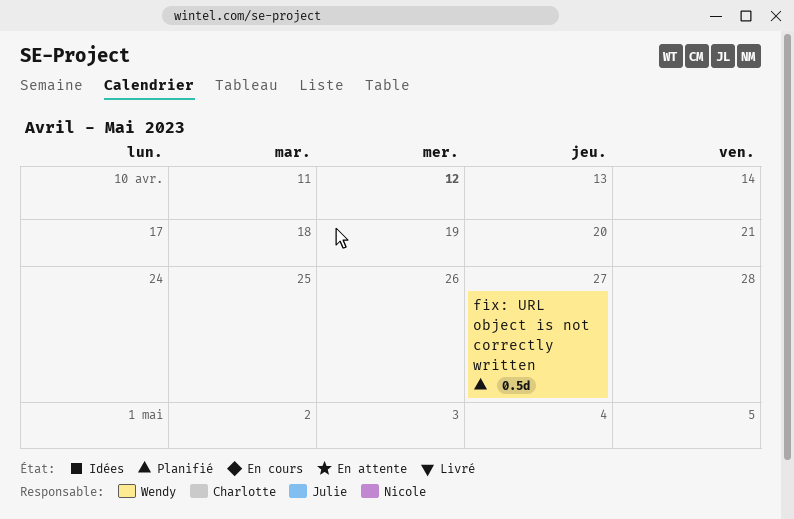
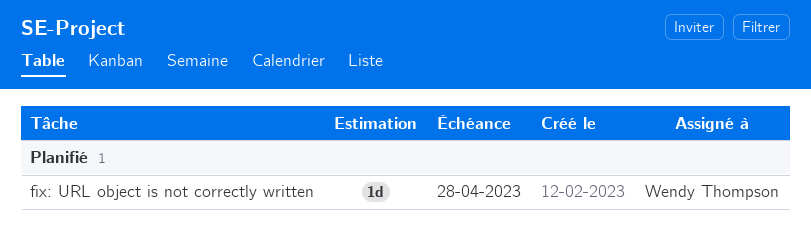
fix: URL object is not correctly written, estimate: 0.5d -> 1d
fix: URL object is not correctly written, due: Apr 27 -> Apr 28

